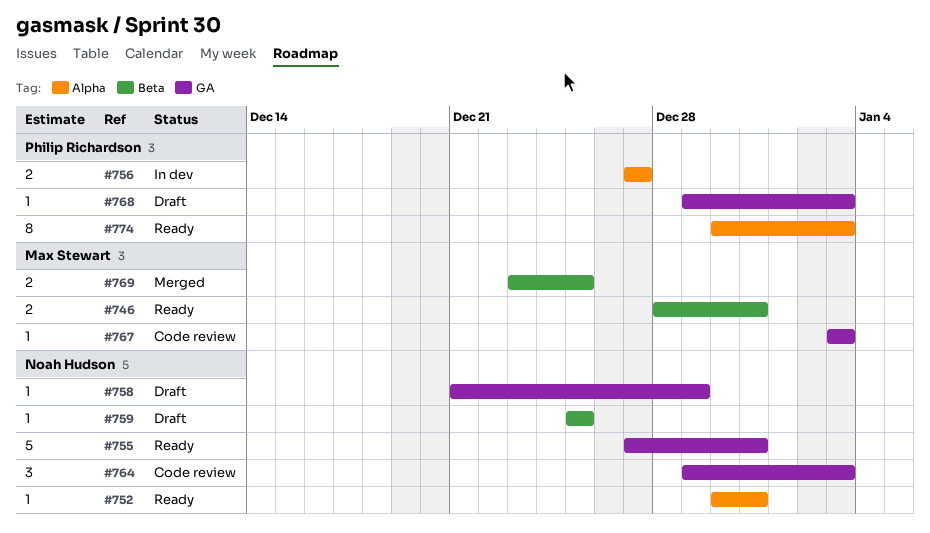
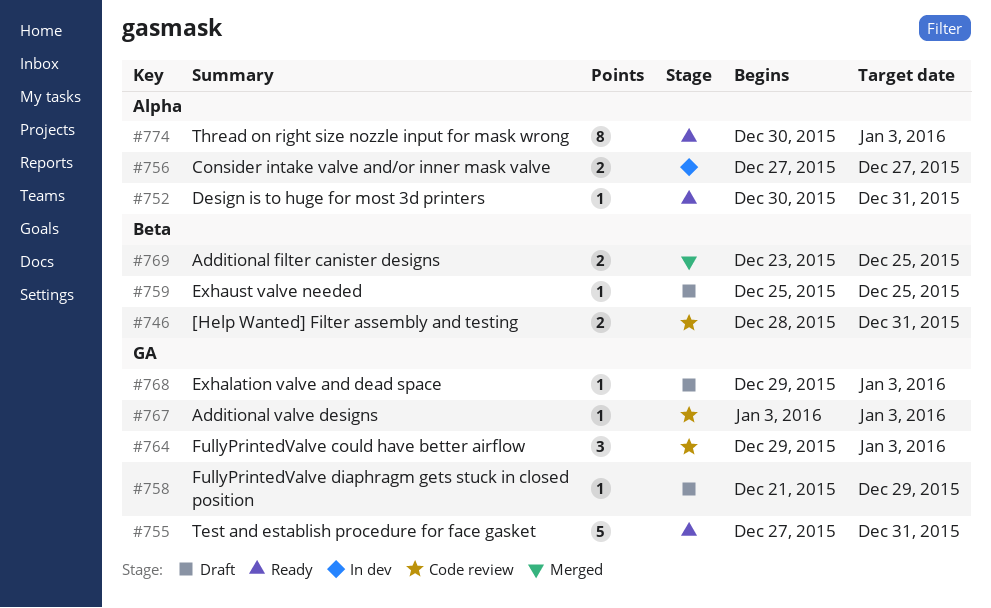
#746, status: Ready -> Code review

